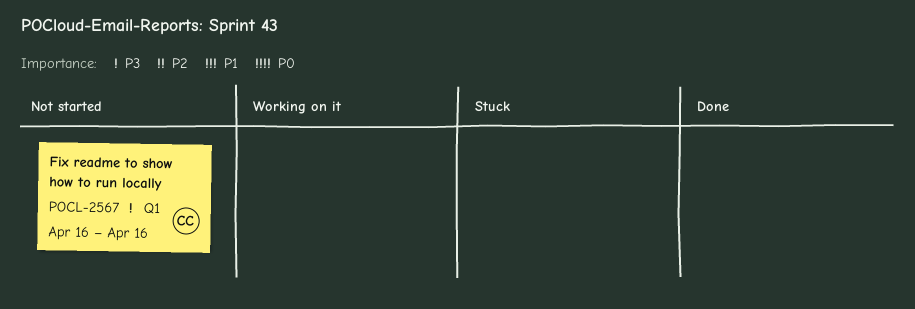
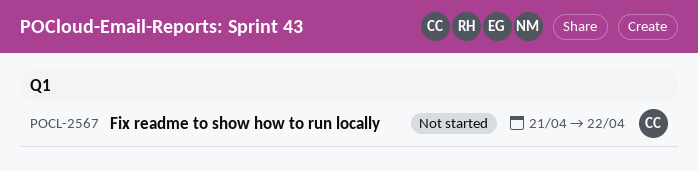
POCL-2567, start: Apr 16 -> Apr 21
POCL-2567, due: Apr 16 -> Apr 22

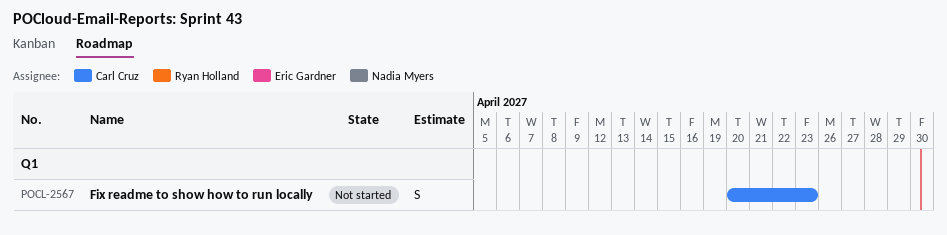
POCL-2567, start: Apr 21 -> Apr 20
POCL-2567, due: Apr 22 -> Apr 23

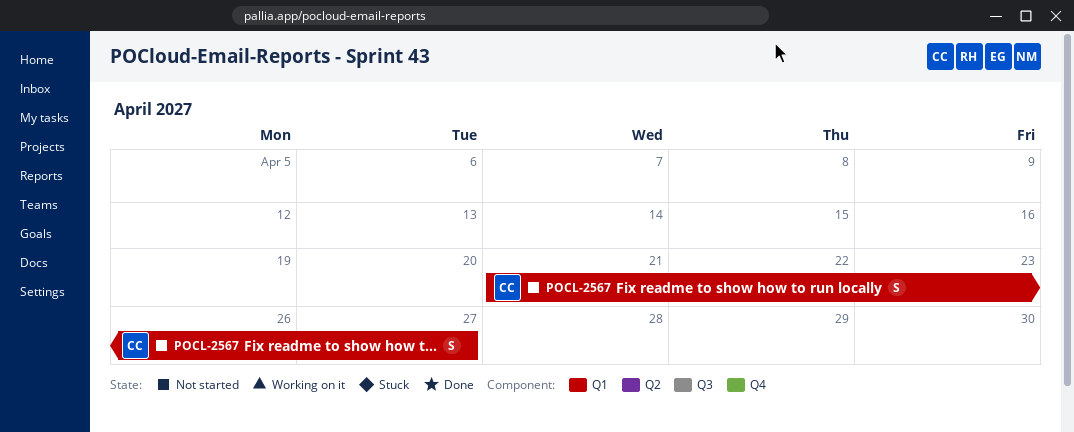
POCL-2567, start: Apr 20 -> Apr 21
POCL-2567, due: Apr 23 -> Apr 27

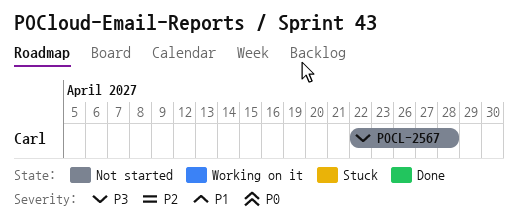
POCL-2567, start: Apr 21 -> Apr 22
POCL-2567, due: Apr 27 -> Apr 28

